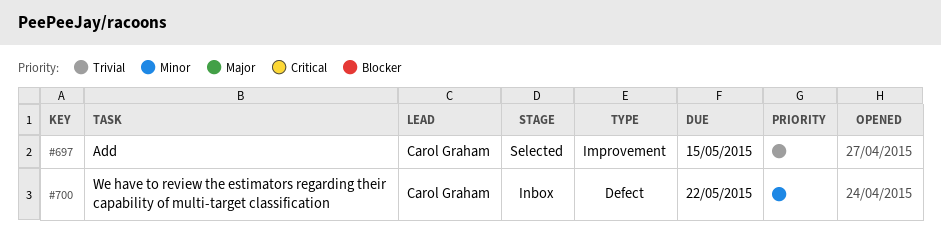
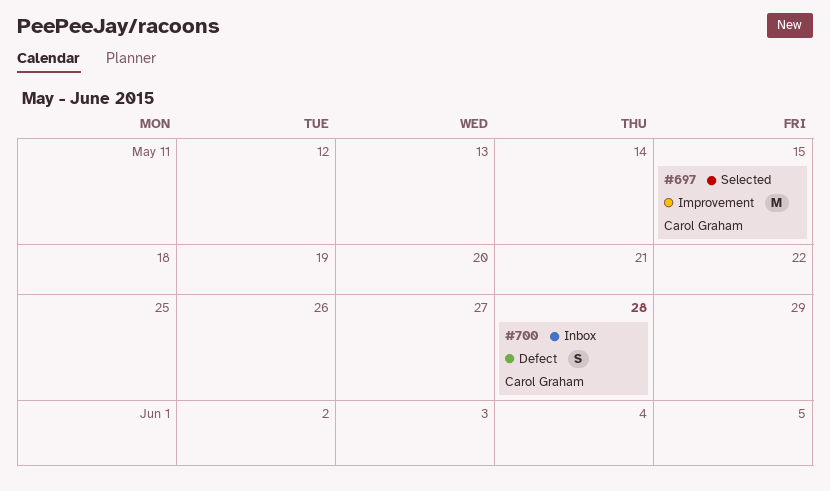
#700, due: May 22 -> May 28

